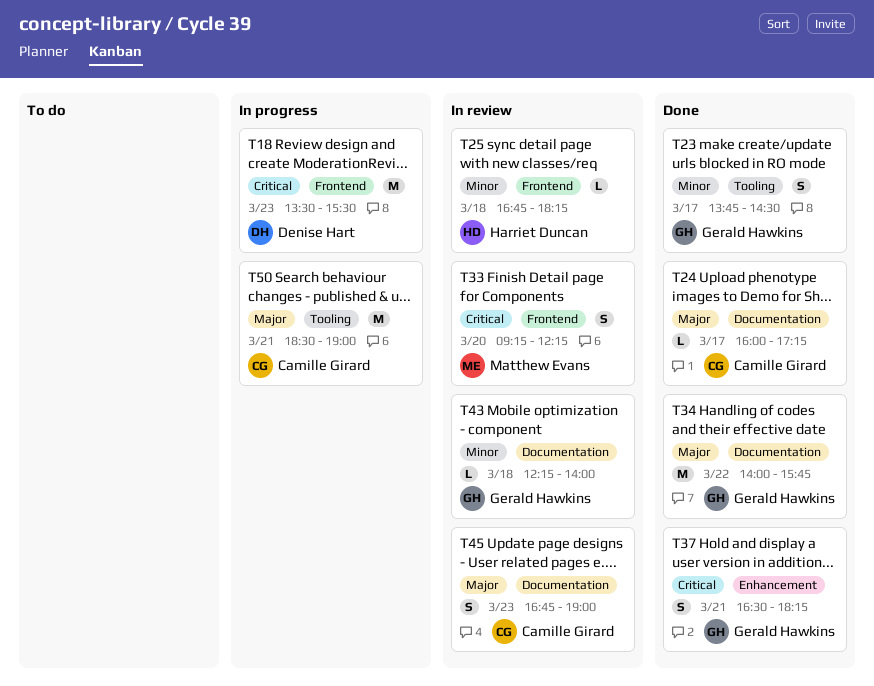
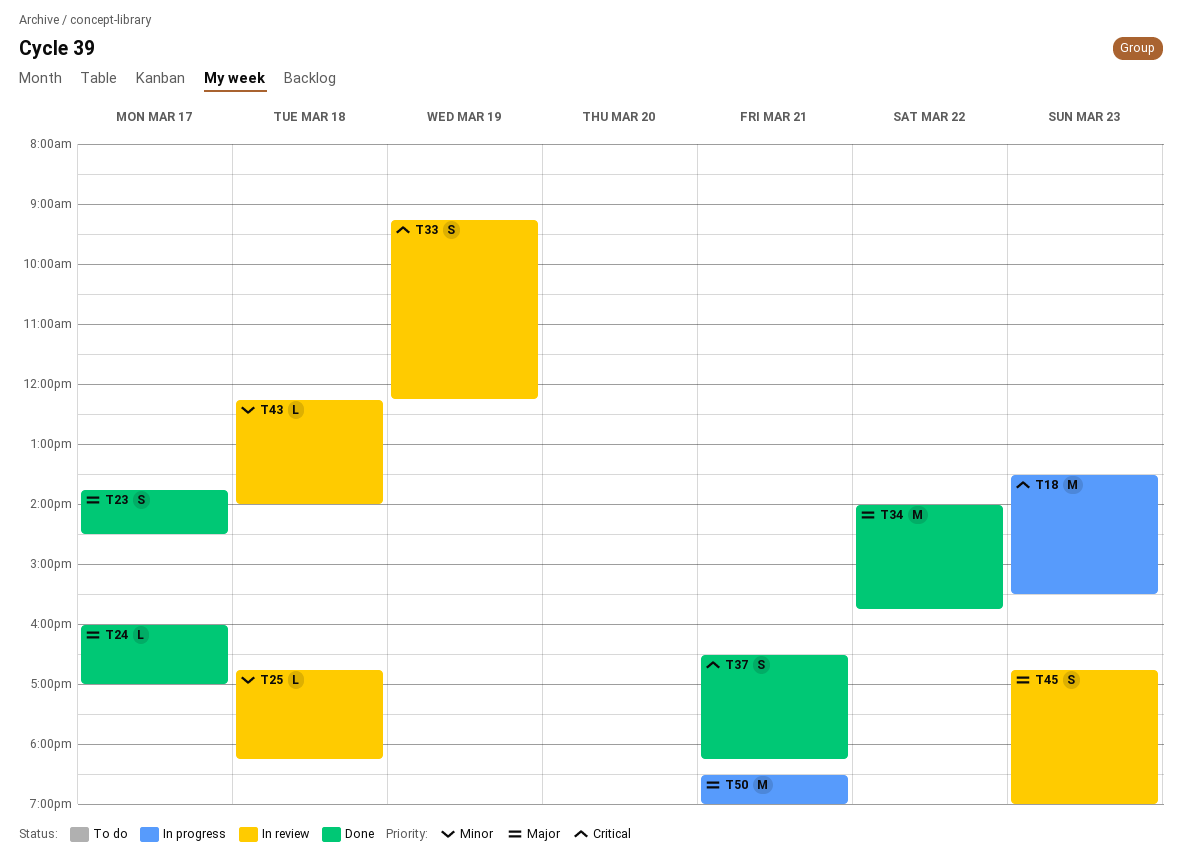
T23, priority: Minor -> Major
T24, ends: 17:15 -> 17:00
T33, day: Mar 20 -> Mar 19

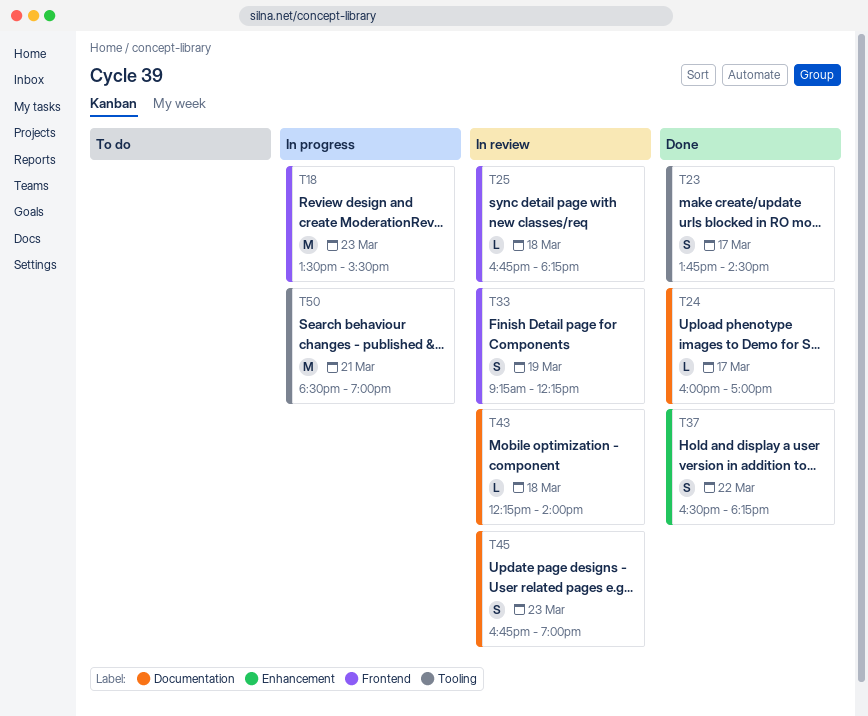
T34: present -> none
T37, day: Mar 21 -> Mar 22

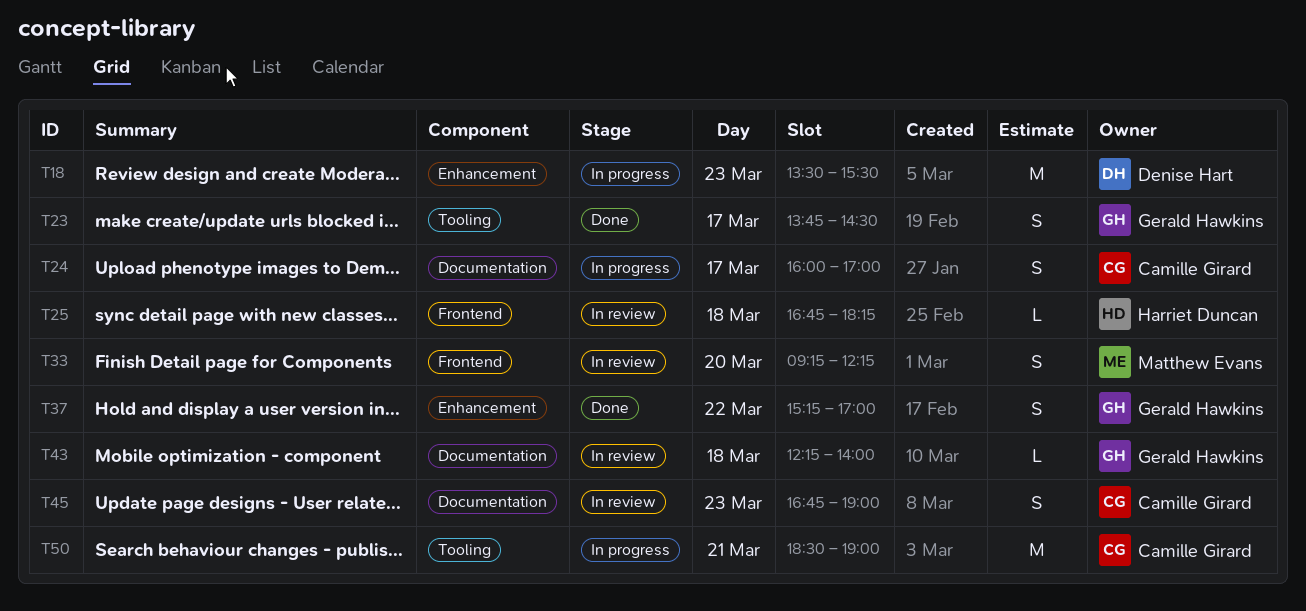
T18, label: Frontend -> Enhancement
T24, status: Done -> In progress
T24, estimate: L -> S
T33, day: Mar 19 -> Mar 20
T37, begins: 16:30 -> 15:15
T37, ends: 18:15 -> 17:00

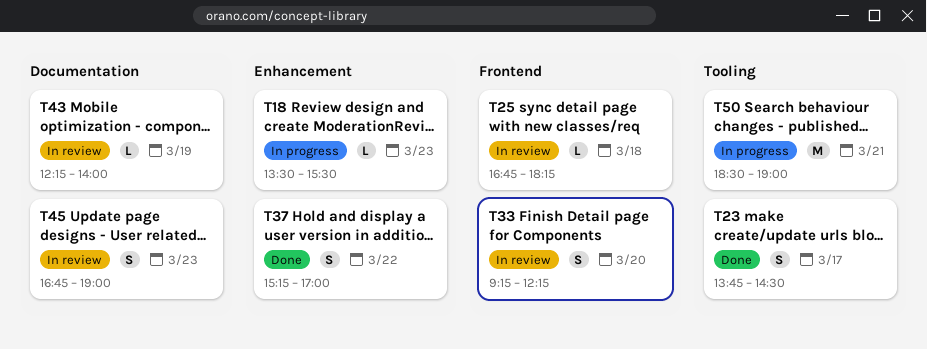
T18, estimate: M -> L
T24: present -> none
T43, day: Mar 18 -> Mar 19

